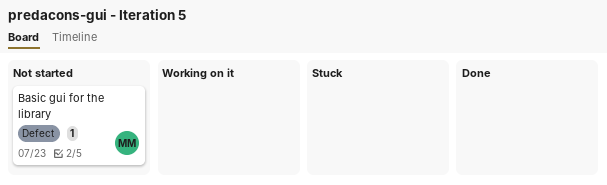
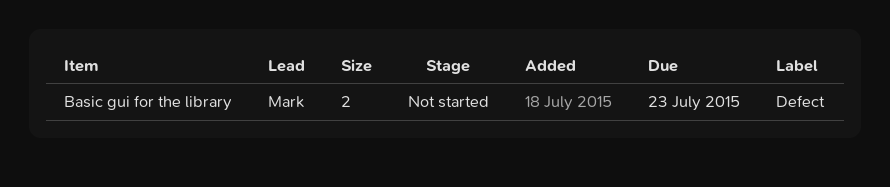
Basic gui for the library, estimate: 1 -> 2

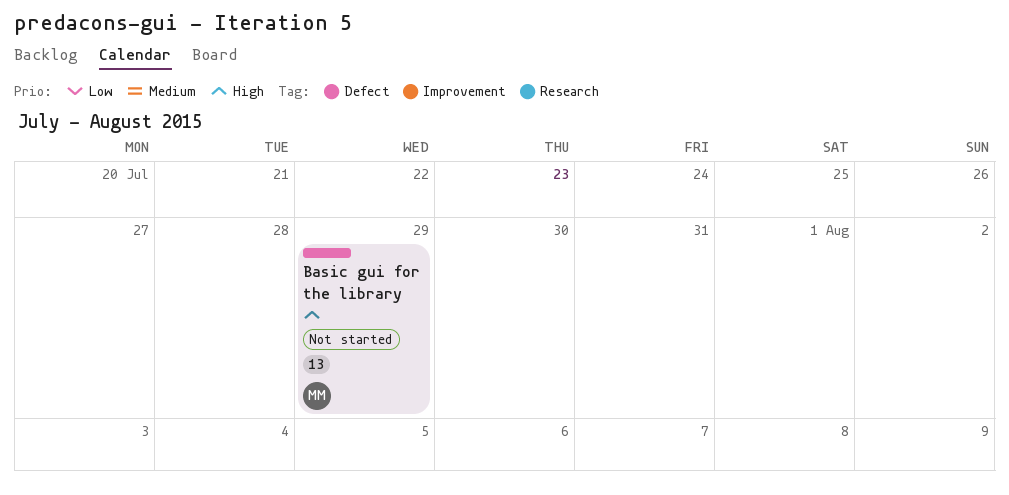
Basic gui for the library, estimate: 2 -> 13
Basic gui for the library, due: Jul 23 -> Jul 29

